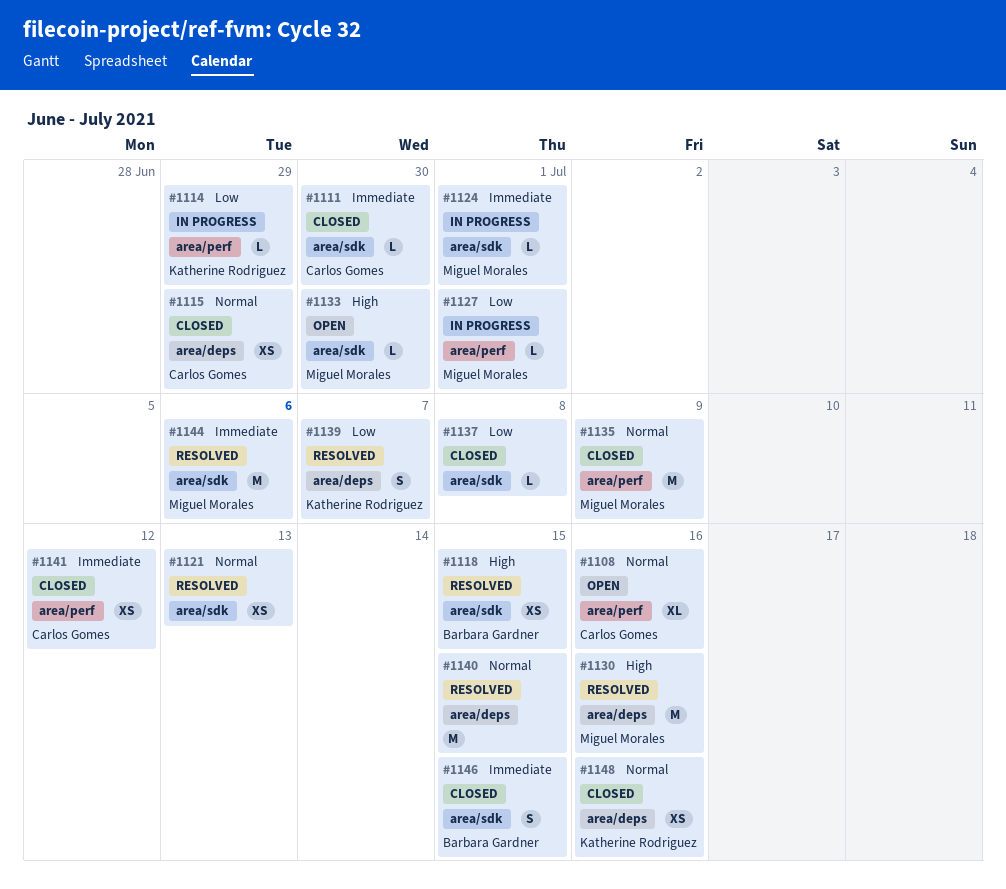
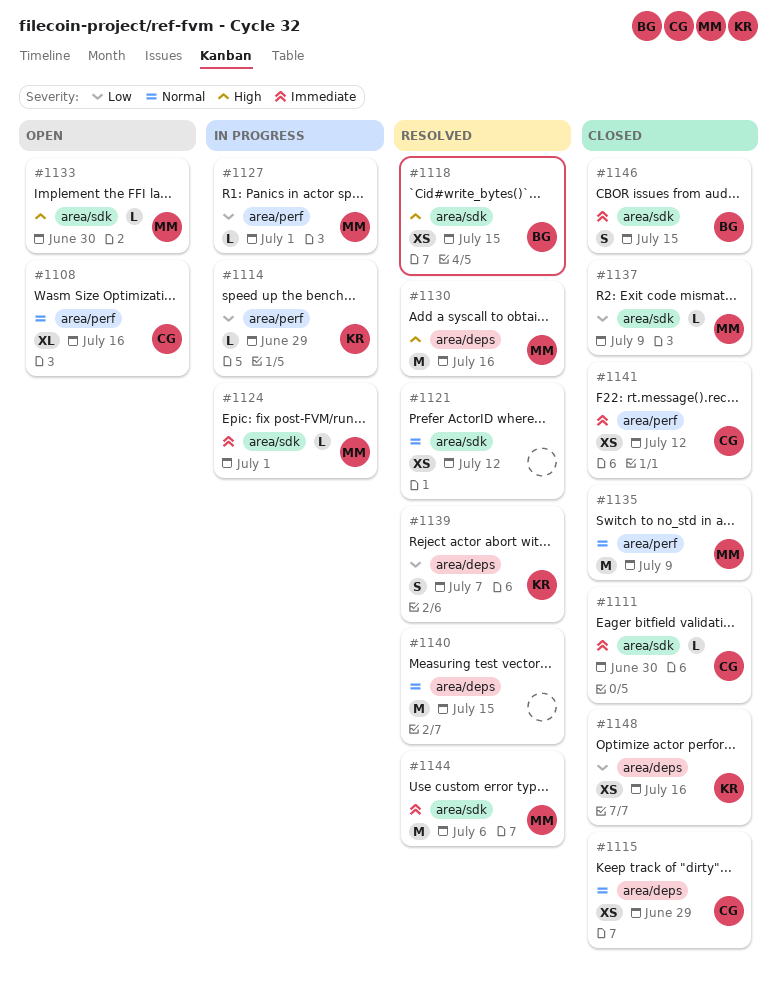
#1121, due: Jul 13 -> Jul 12
#1137, owner: none -> Miguel Morales
#1137, due: Jul 8 -> Jul 9
#1148, priority: Normal -> Low

